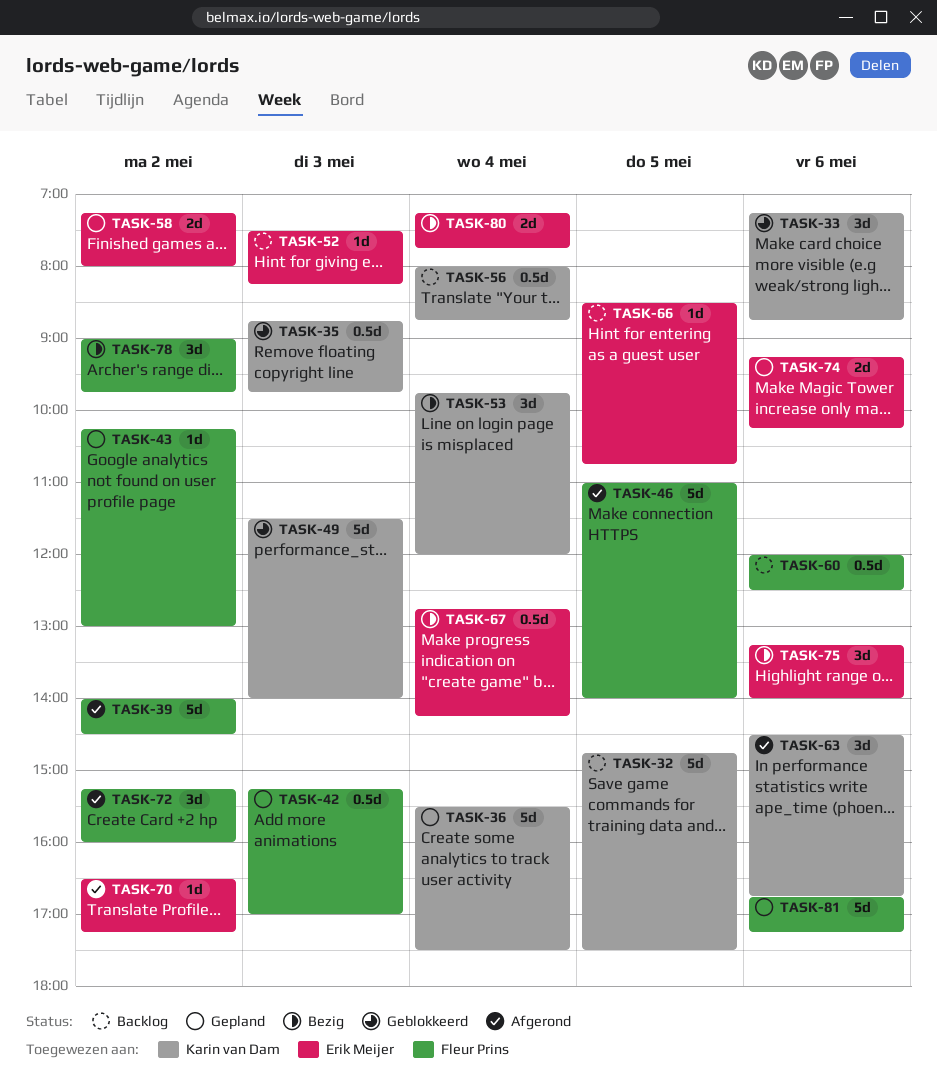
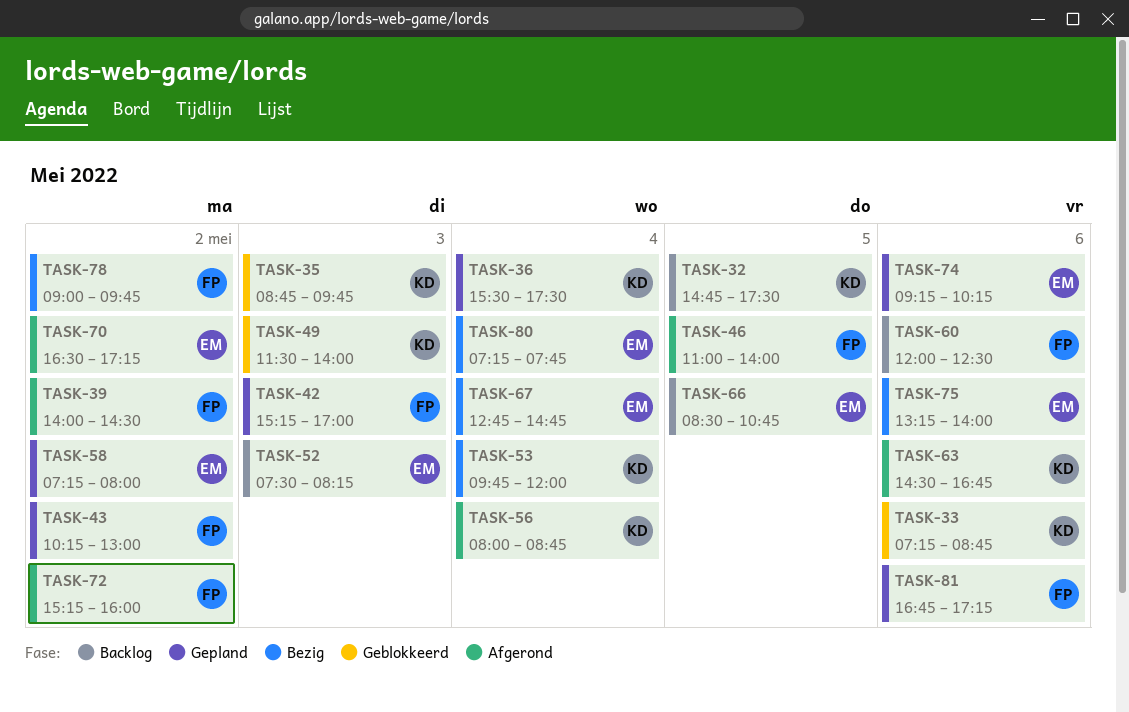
TASK-56, status: Backlog -> Afgerond
TASK-67, ends: 14:15 -> 14:45

